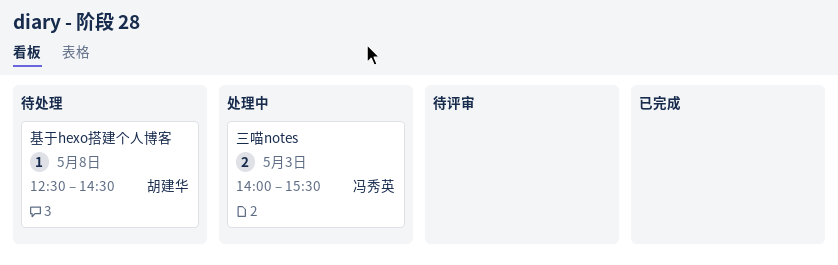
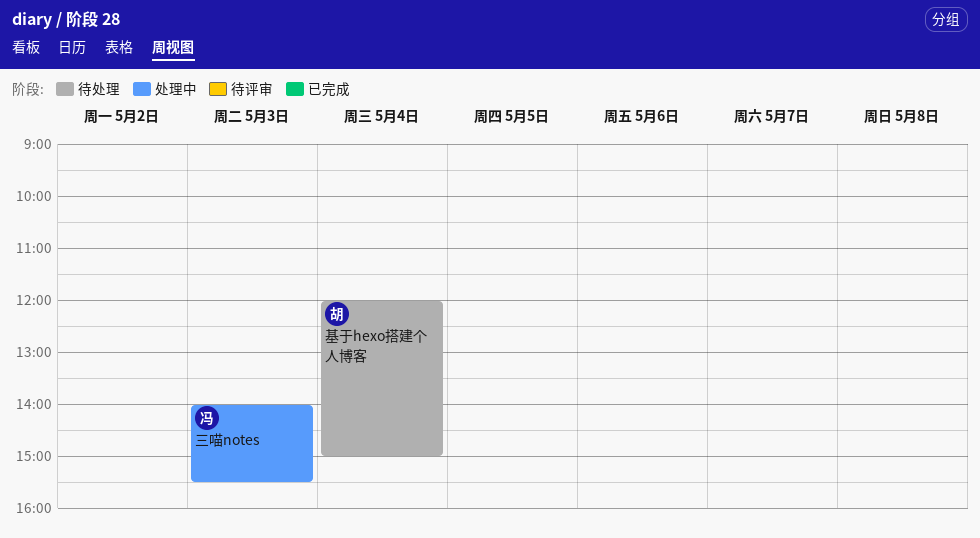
基于hexo搭建个人博客, day: May 8 -> May 4
基于hexo搭建个人博客, begins: 12:30 -> 12:00
基于hexo搭建个人博客, ends: 14:30 -> 15:00

